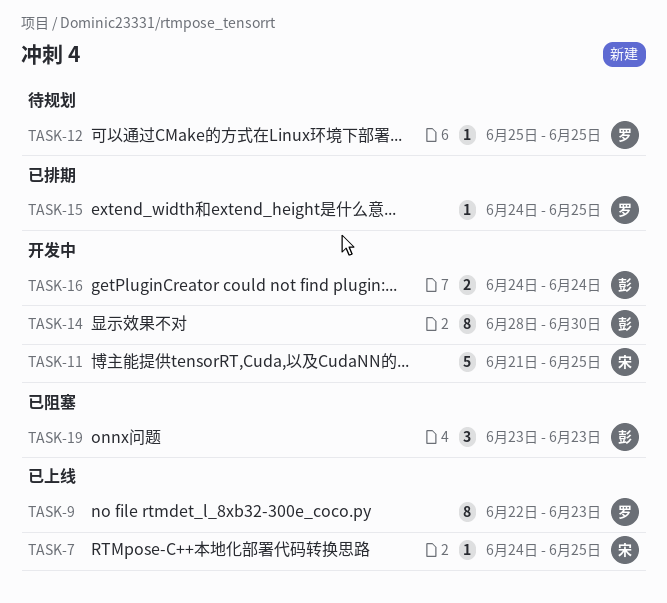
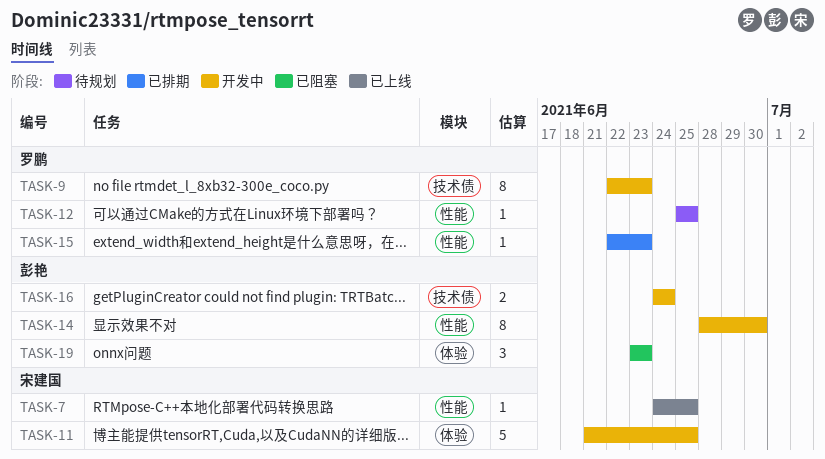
TASK-9, status: 已上线 -> 开发中
TASK-15, start: Jun 24 -> Jun 22
TASK-15, due: Jun 25 -> Jun 23

